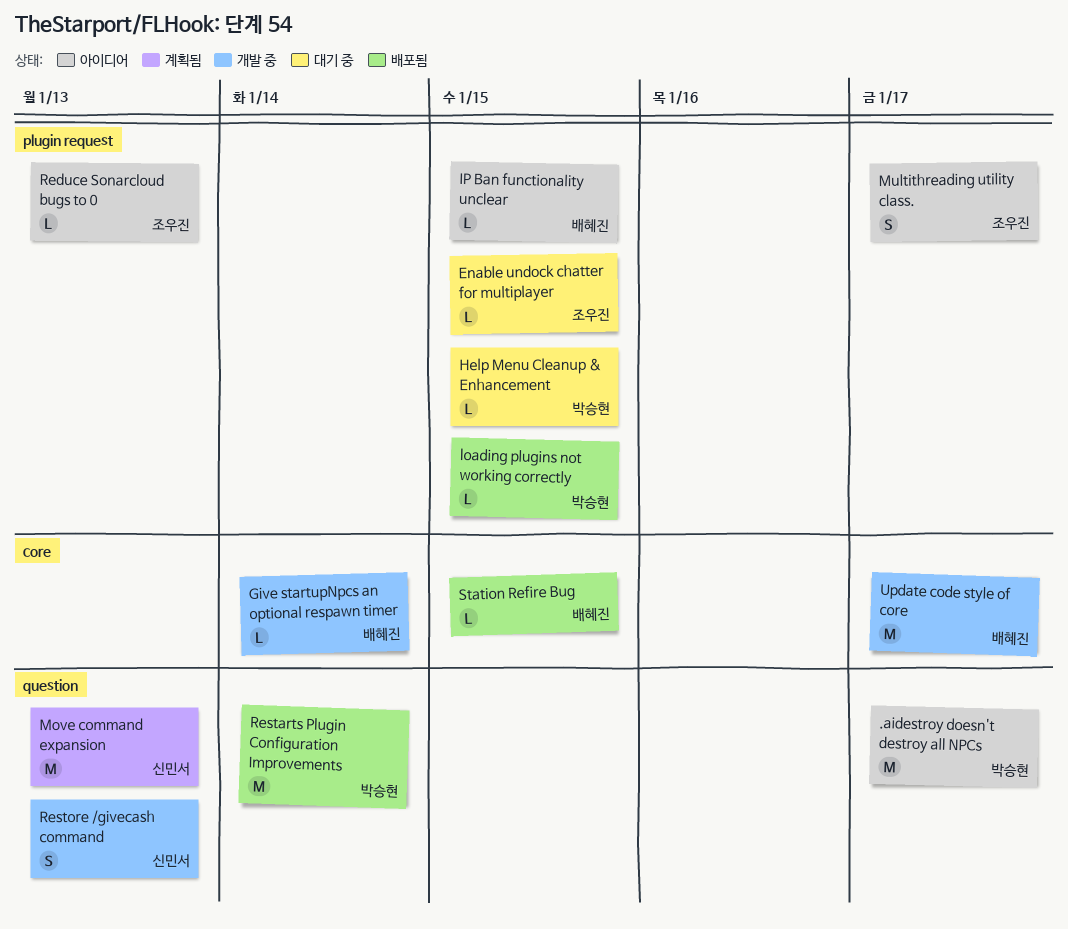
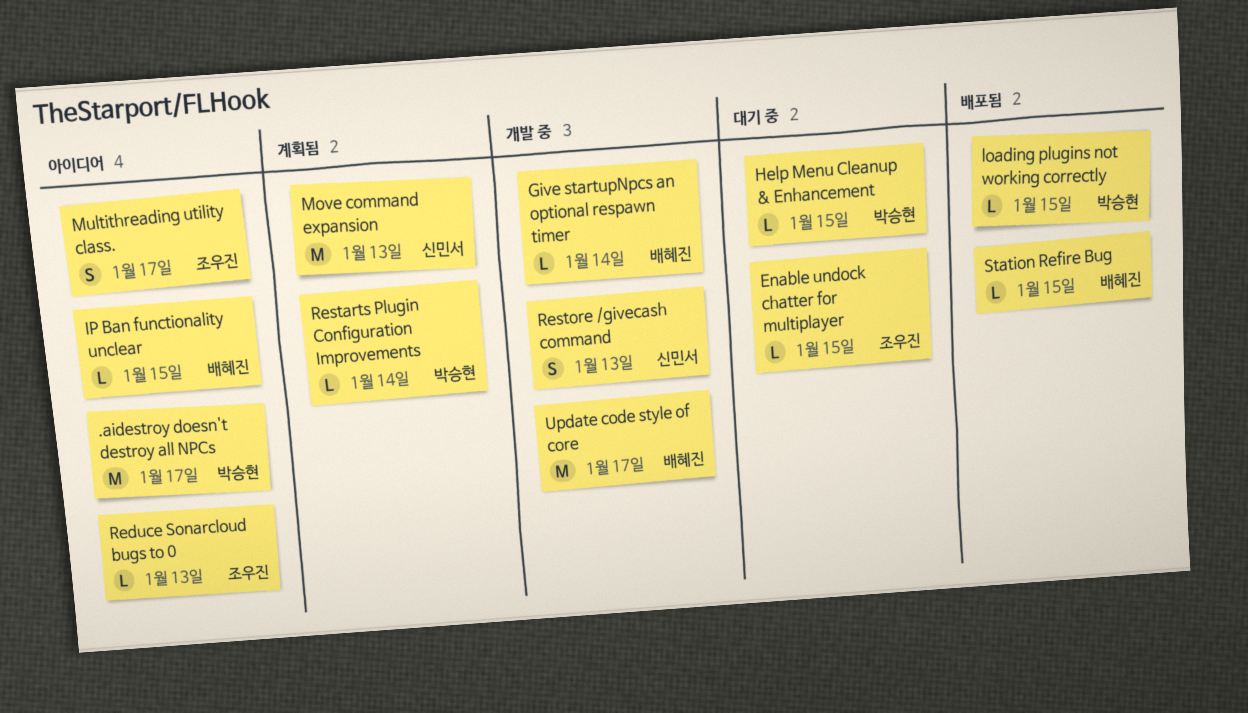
Restarts Plugin Configuration Improvements, status: 배포됨 -> 계획됨
Restarts Plugin Configuration Improvements, estimate: M -> L

